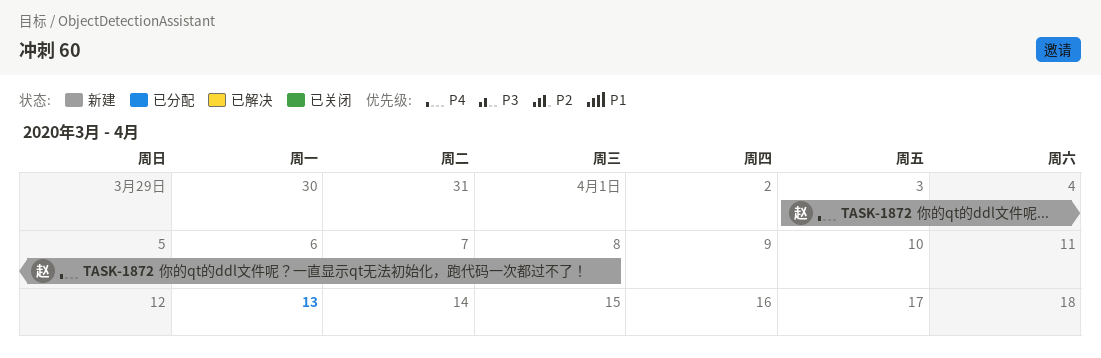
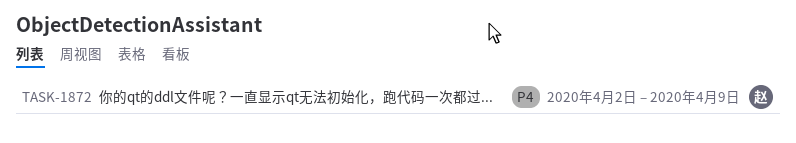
TASK-1872, start: Apr 3 -> Apr 2
TASK-1872, due: Apr 8 -> Apr 9

